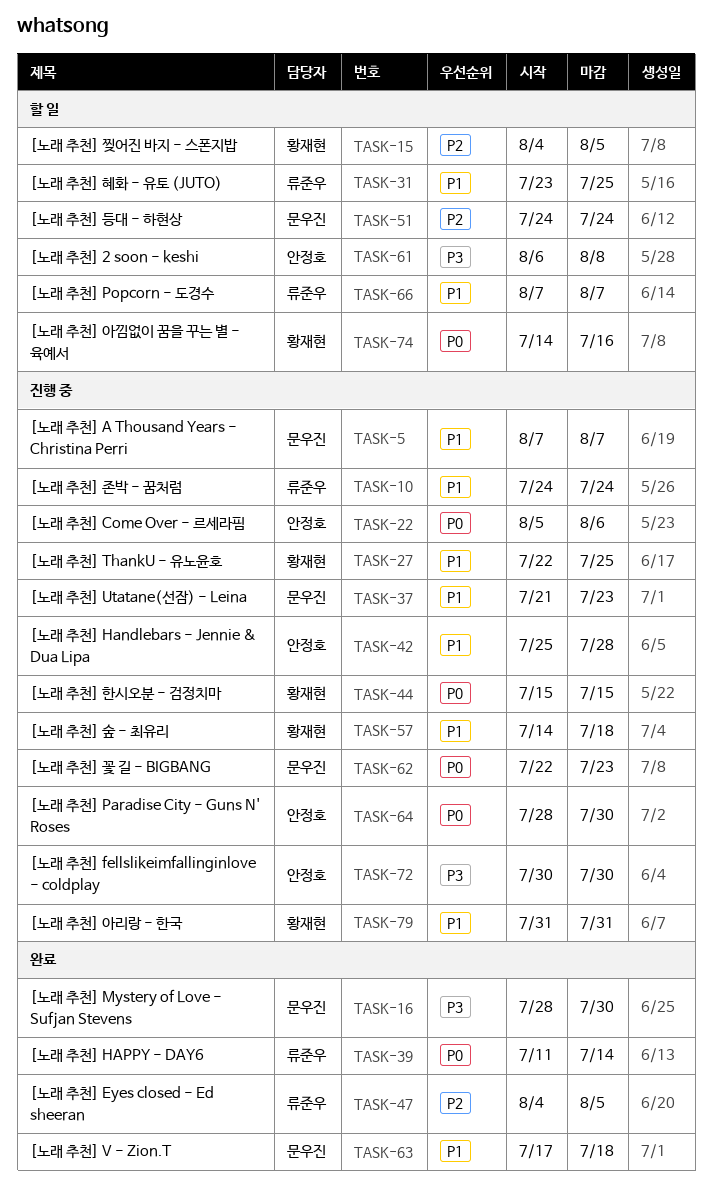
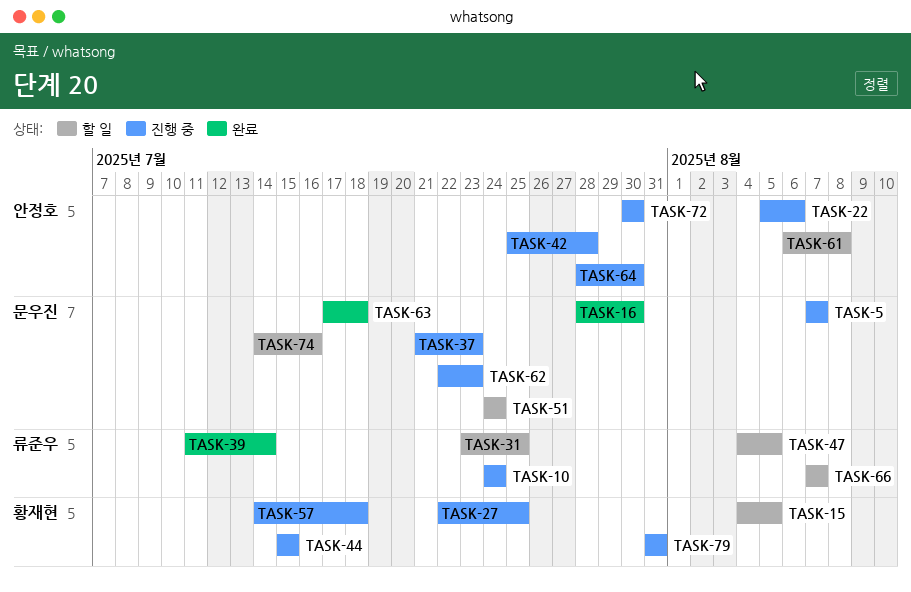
TASK-47, status: 완료 -> 할 일
TASK-74, owner: 황재현 -> 문우진

